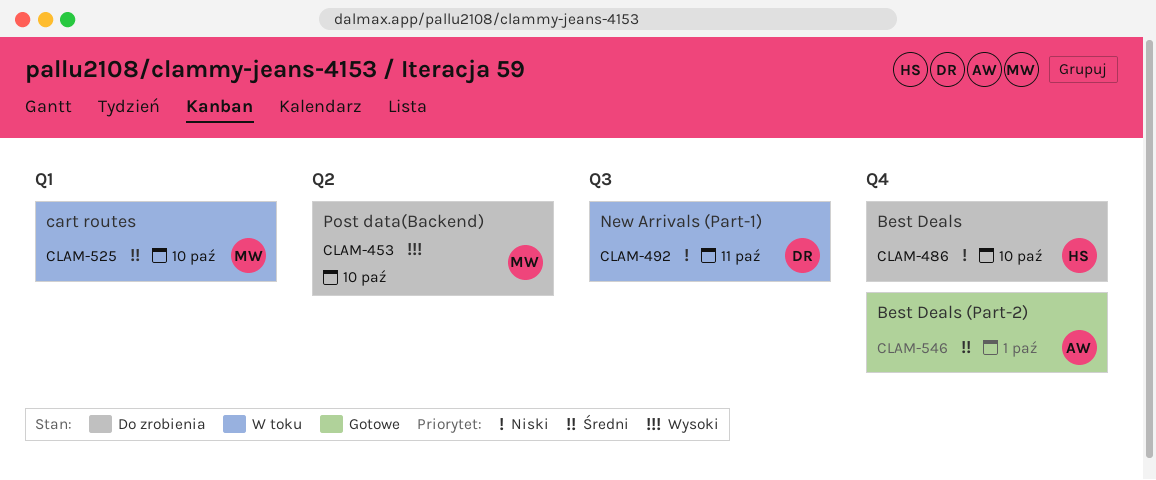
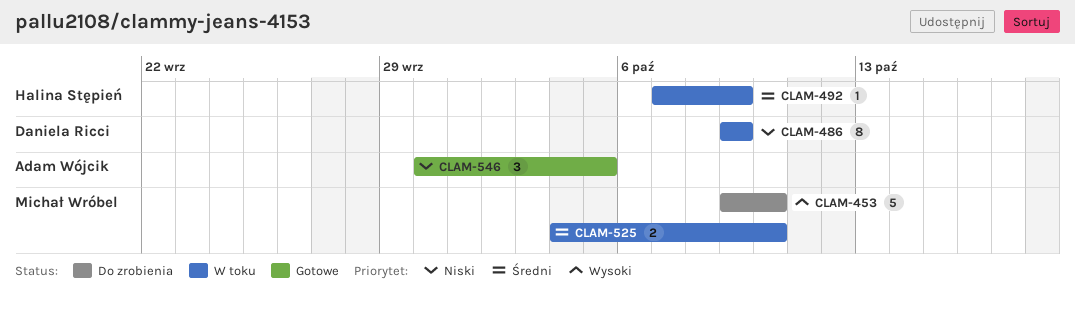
CLAM-486, status: Do zrobienia -> W toku
CLAM-486, owner: Halina Stępień -> Daniela Ricci
CLAM-486, due: Oct 10 -> Oct 9
CLAM-492, owner: Daniela Ricci -> Halina Stępień
CLAM-492, priority: Niski -> Średni
CLAM-492, due: Oct 11 -> Oct 9
CLAM-546, priority: Średni -> Niski
CLAM-546, due: Oct 1 -> Oct 5

